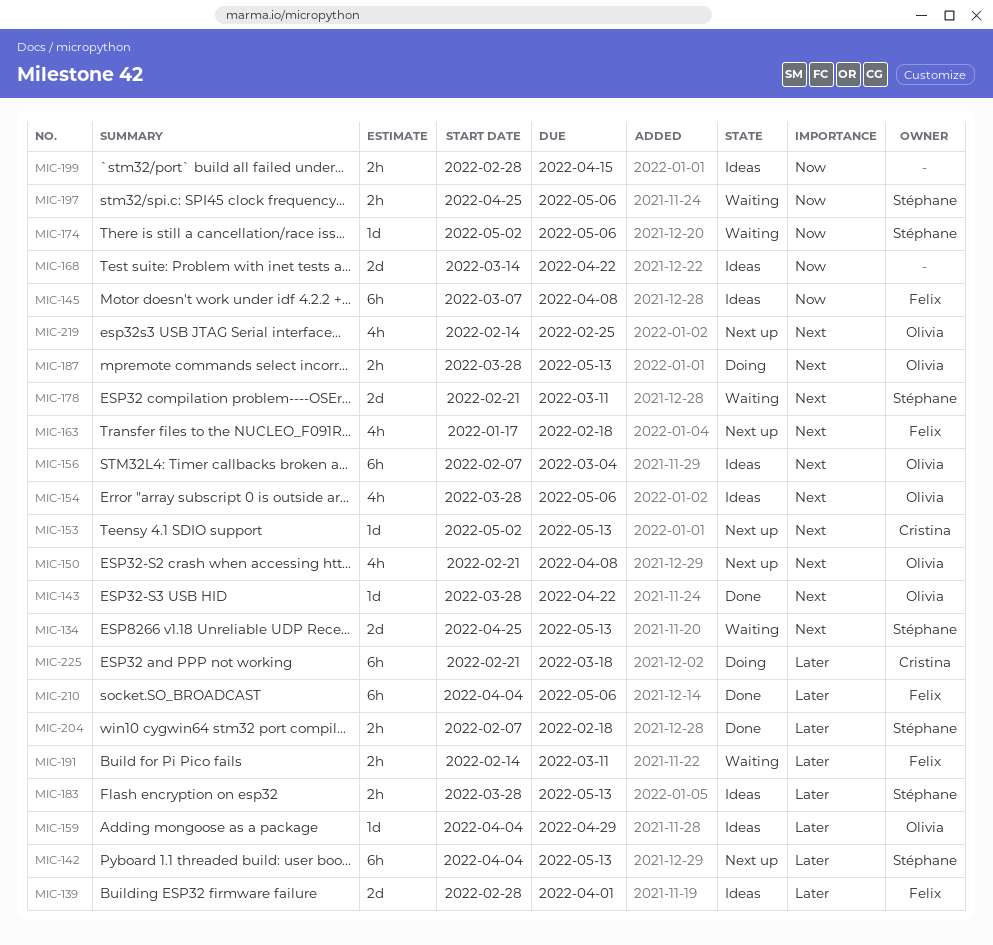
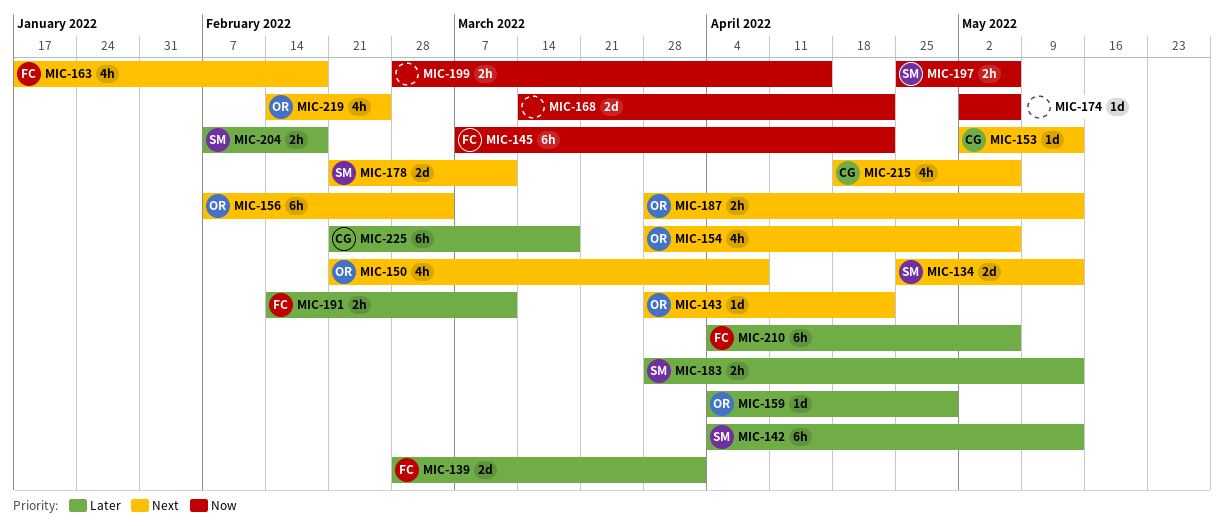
MIC-145, due: Apr 8 -> Apr 22
MIC-174, owner: Stéphane -> none
MIC-215: none -> present

